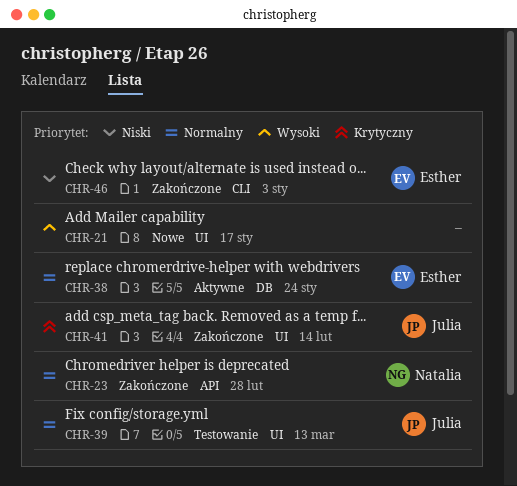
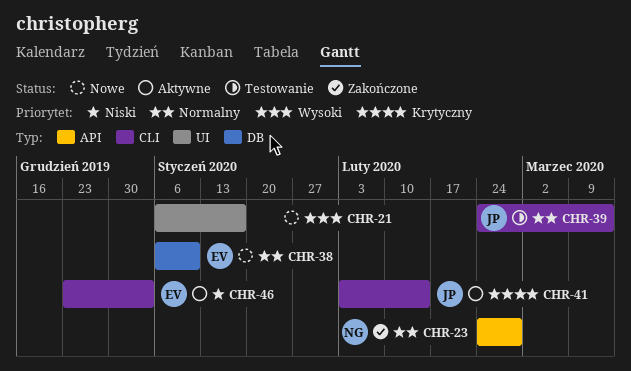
CHR-38, status: Aktywne -> Nowe
CHR-38, due: Jan 24 -> Jan 10
CHR-39, label: UI -> CLI
CHR-41, status: Zakończone -> Aktywne
CHR-41, label: UI -> CLI
CHR-46, status: Zakończone -> Aktywne

